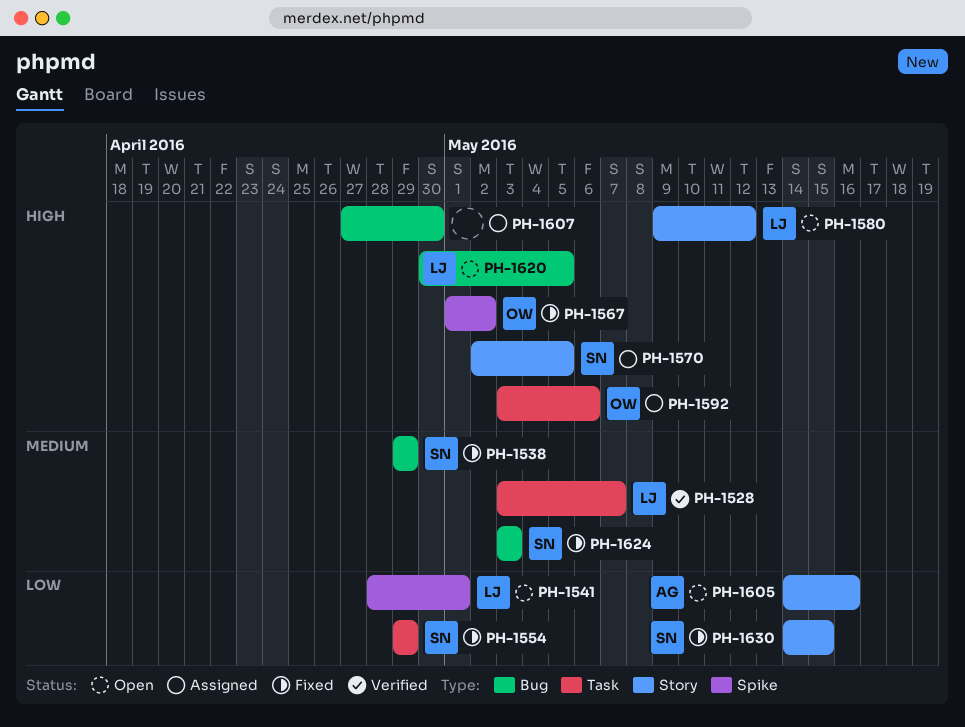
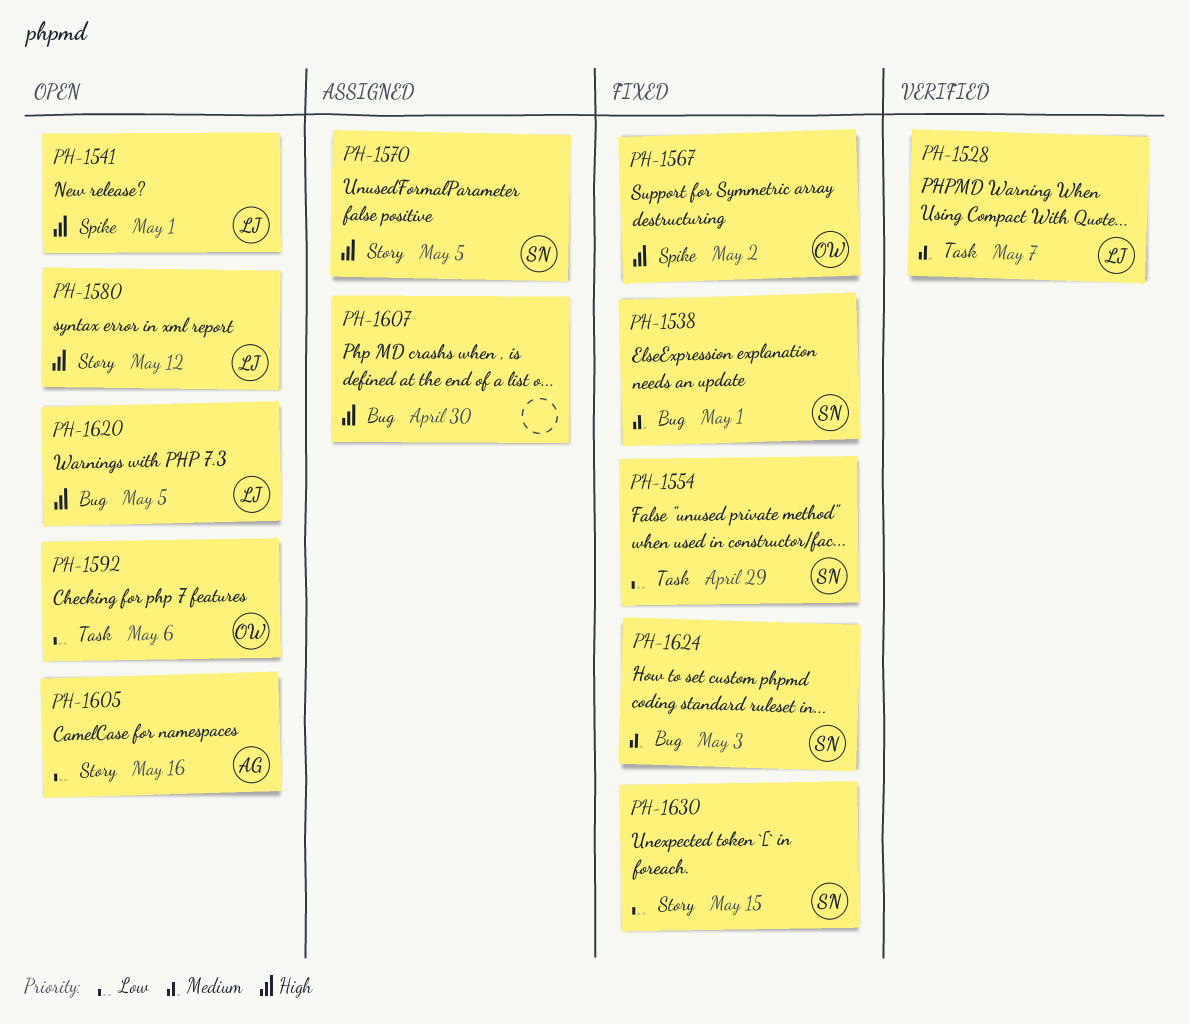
PH-1538, due: Apr 29 -> May 1
PH-1541, priority: Low -> High
PH-1592, status: Assigned -> Open
PH-1592, priority: High -> Low

